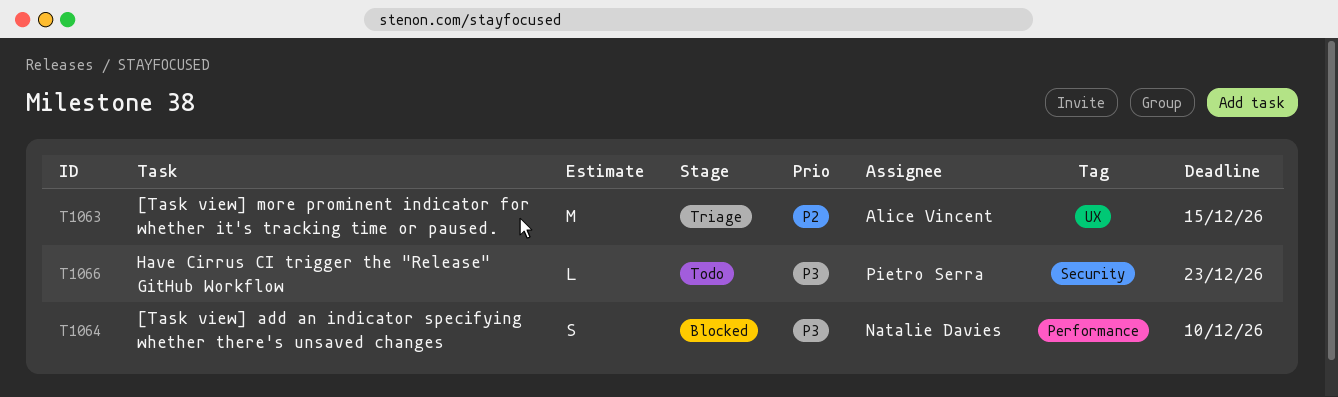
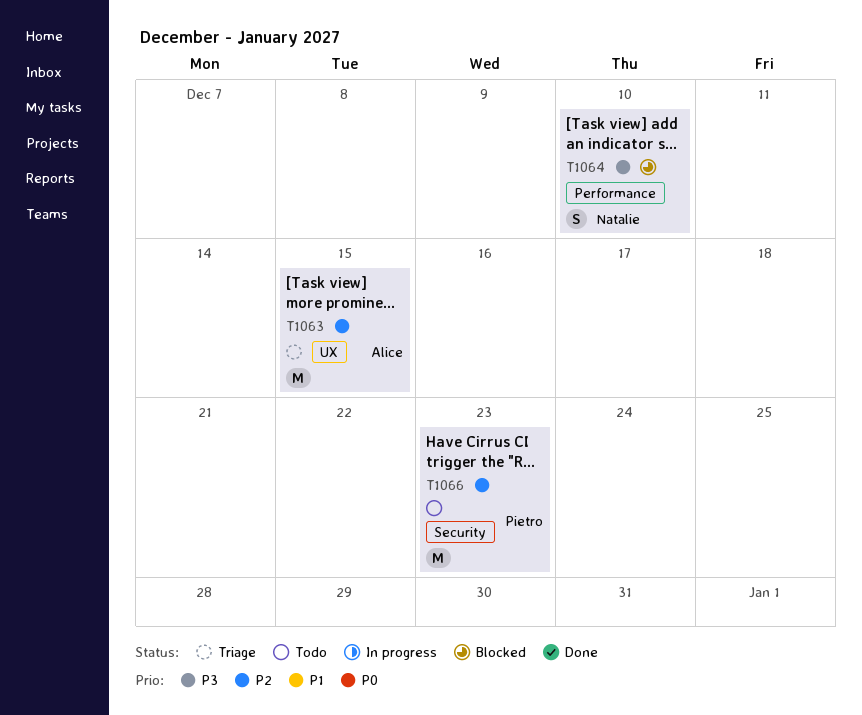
T1066, priority: P3 -> P2
T1066, estimate: L -> M

